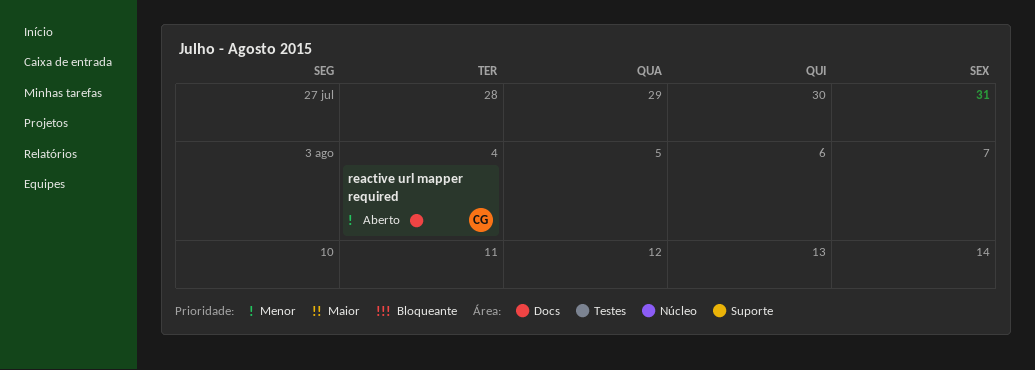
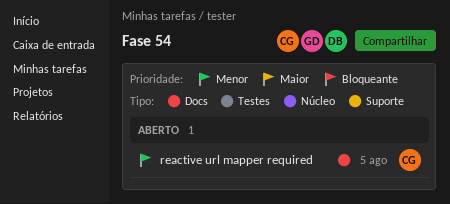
reactive url mapper required, due: Aug 4 -> Aug 5

